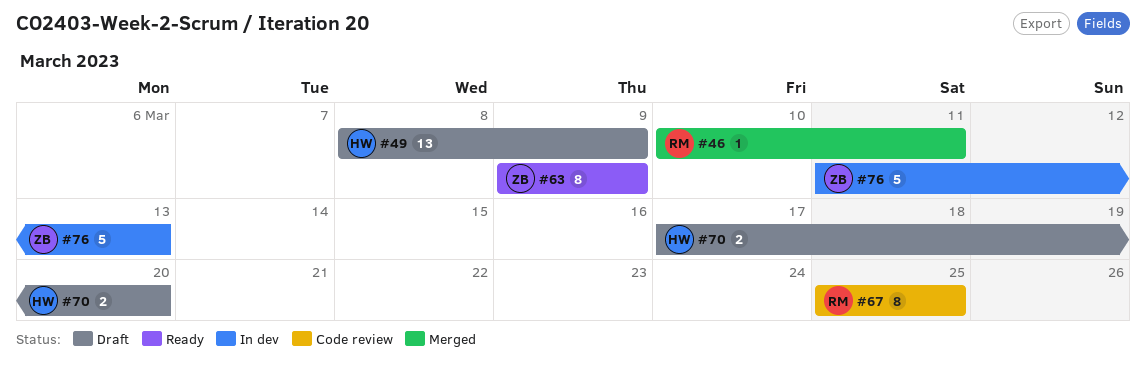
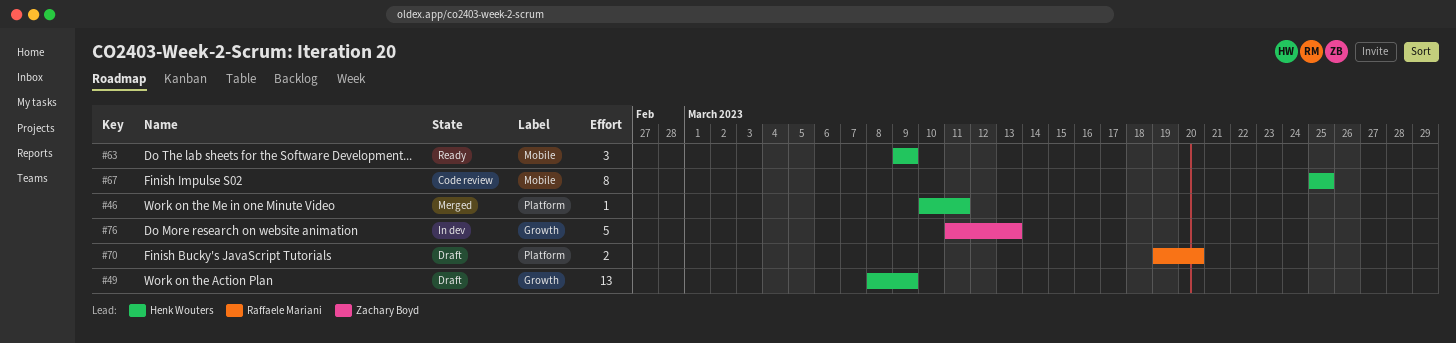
#46, owner: Raffaele Mariani -> Henk Wouters
#63, owner: Zachary Boyd -> Henk Wouters
#63, estimate: 8 -> 3
#67, owner: Raffaele Mariani -> Henk Wouters
#70, owner: Henk Wouters -> Raffaele Mariani
#70, start: Mar 17 -> Mar 19

